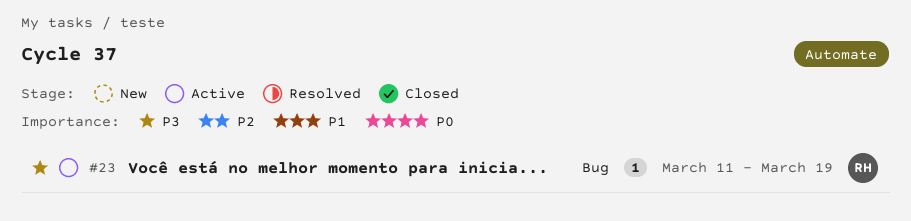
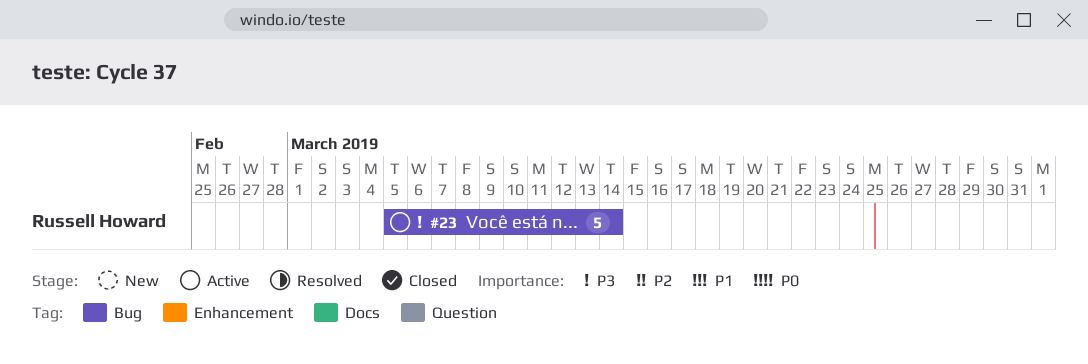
#23, estimate: 1 -> 5
#23, start: Mar 11 -> Mar 5
#23, due: Mar 19 -> Mar 14

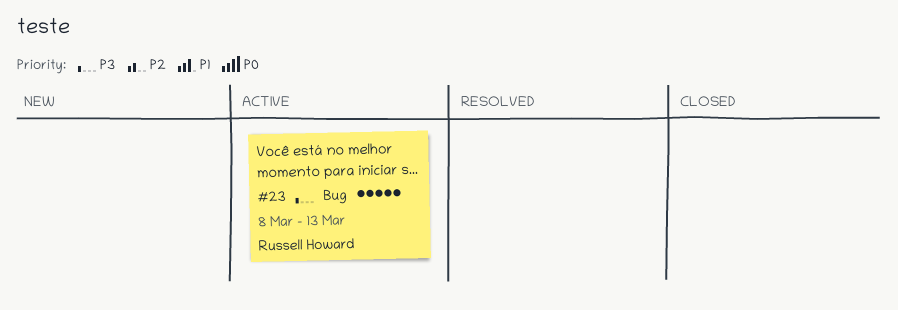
#23, start: Mar 5 -> Mar 8
#23, due: Mar 14 -> Mar 13

